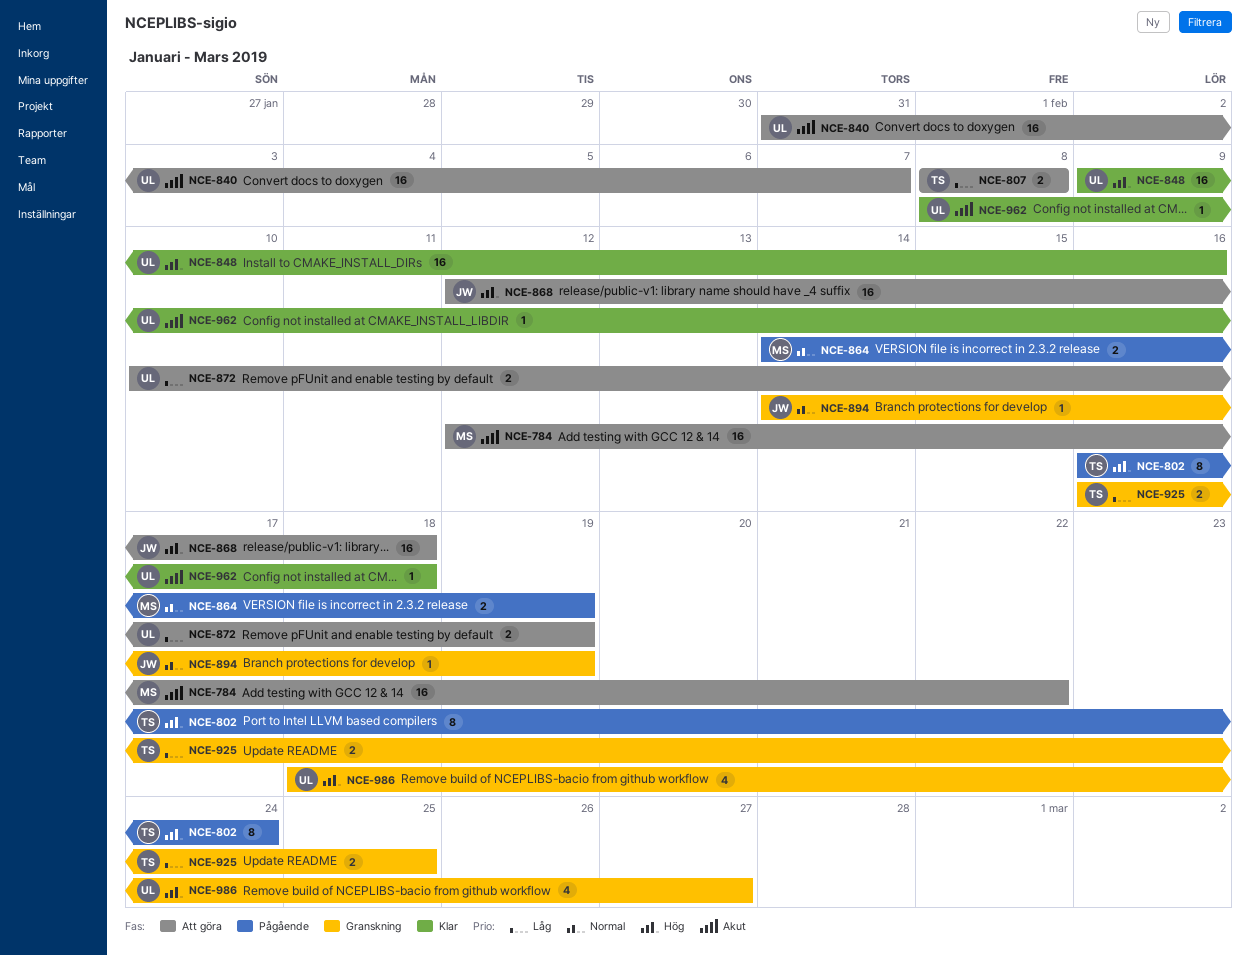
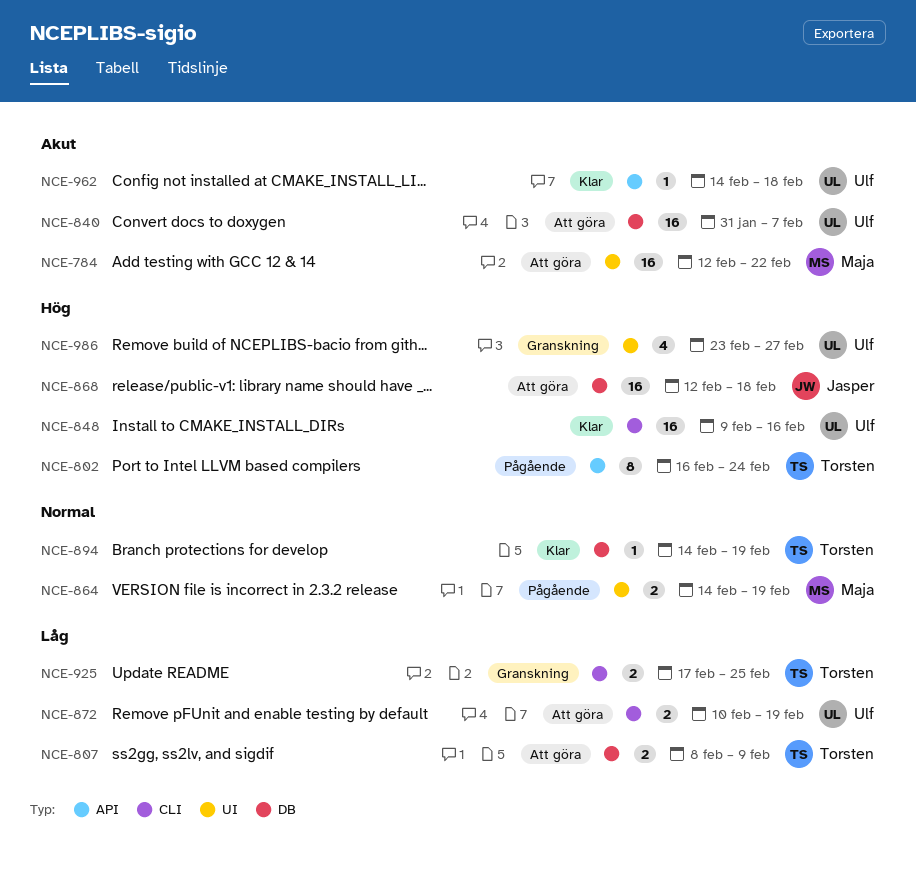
NCE-807, due: Feb 8 -> Feb 9
NCE-894, status: Granskning -> Klar
NCE-894, owner: Jasper -> Torsten
NCE-925, start: Feb 16 -> Feb 17
NCE-962, start: Feb 8 -> Feb 14
NCE-986, start: Feb 18 -> Feb 23

